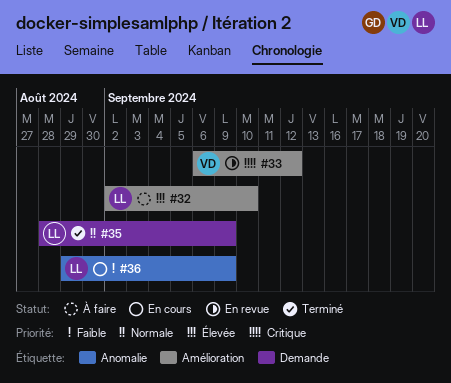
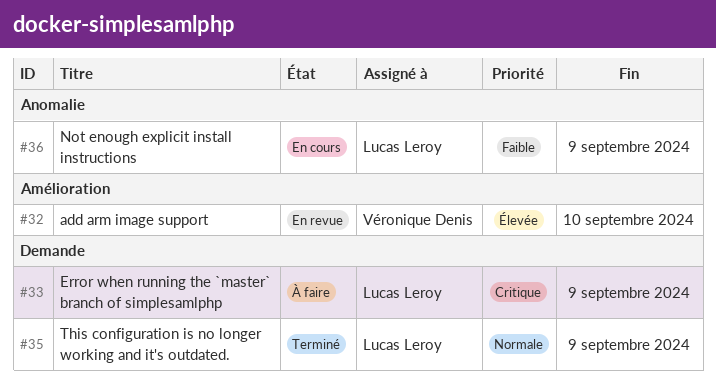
#32, status: À faire -> En revue
#32, owner: Lucas Leroy -> Véronique Denis
#33, status: En revue -> À faire
#33, owner: Véronique Denis -> Lucas Leroy
#33, label: Amélioration -> Demande
#33, due: Sep 12 -> Sep 9

